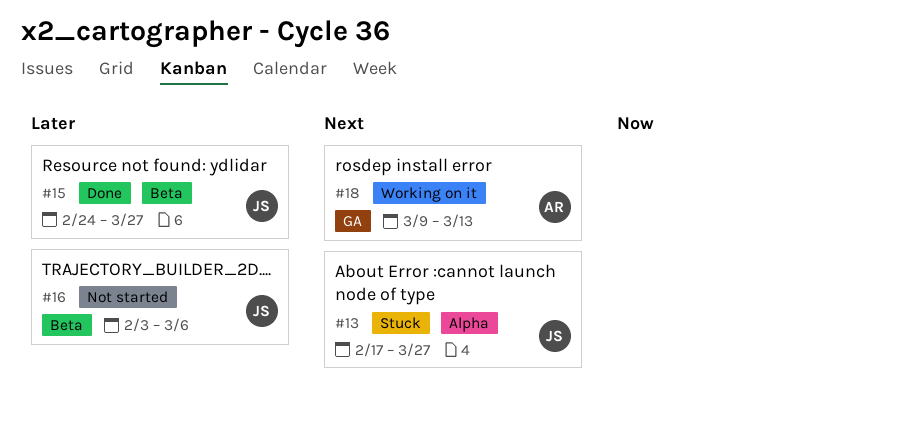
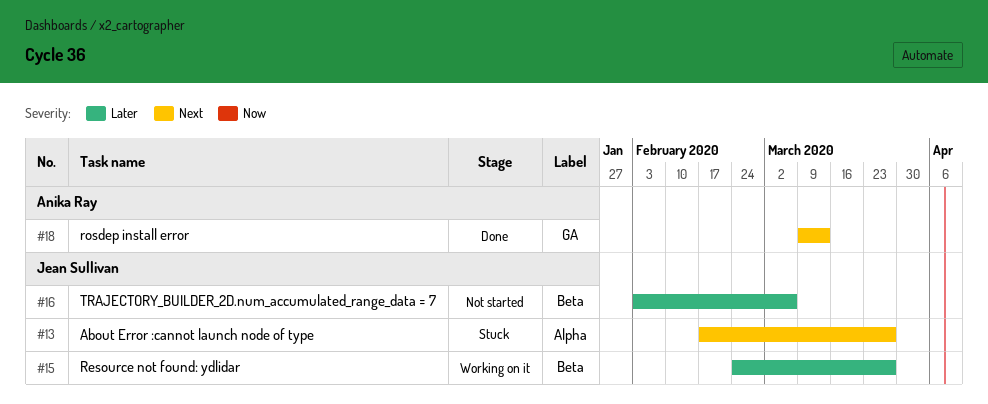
#15, status: Done -> Working on it
#18, status: Working on it -> Done

